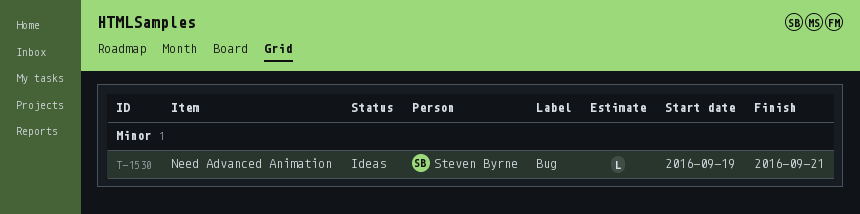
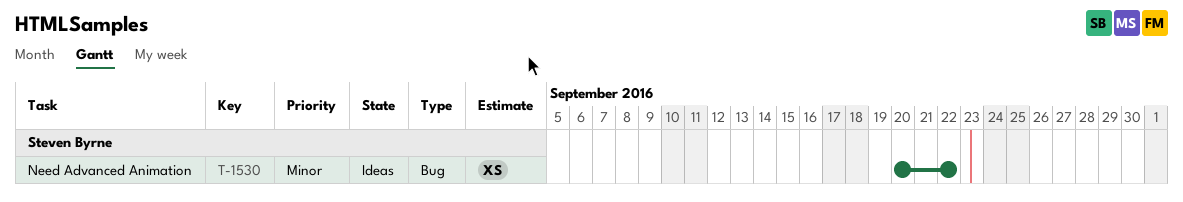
T-1530, estimate: L -> XS
T-1530, start: Sep 19 -> Sep 20
T-1530, due: Sep 21 -> Sep 22

